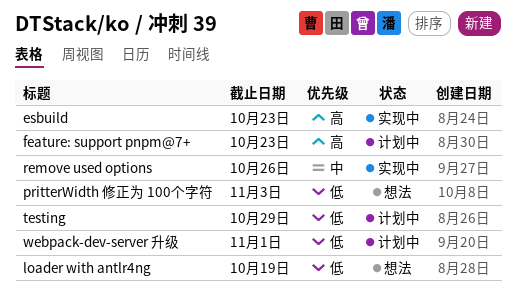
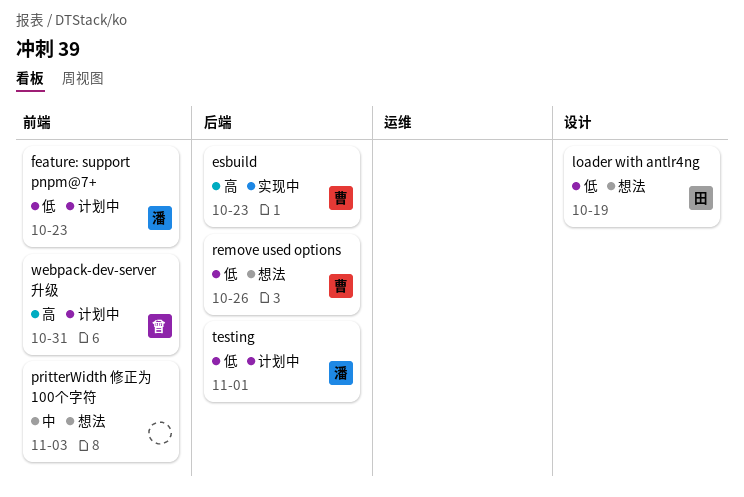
feature: support pnpm@7+, priority: 高 -> 低
pritterWidth 修正为 100个字符, priority: 低 -> 中
remove used options, status: 实现中 -> 想法
remove used options, priority: 中 -> 低
testing, due: Oct 29 -> Nov 1
webpack-dev-server 升级, priority: 低 -> 高
webpack-dev-server 升级, due: Nov 1 -> Oct 31

